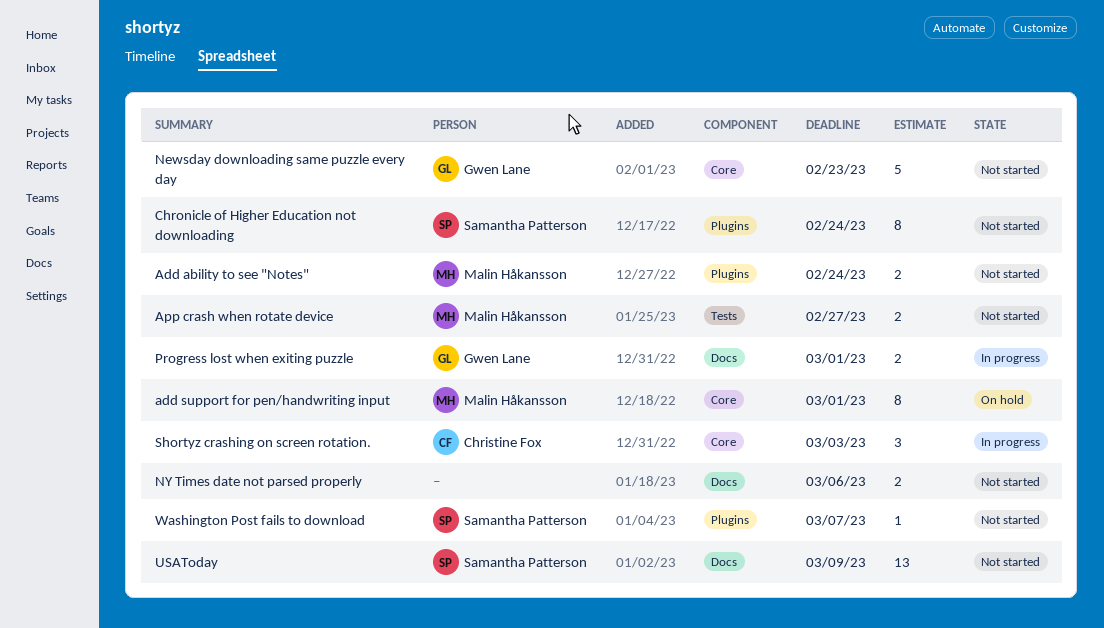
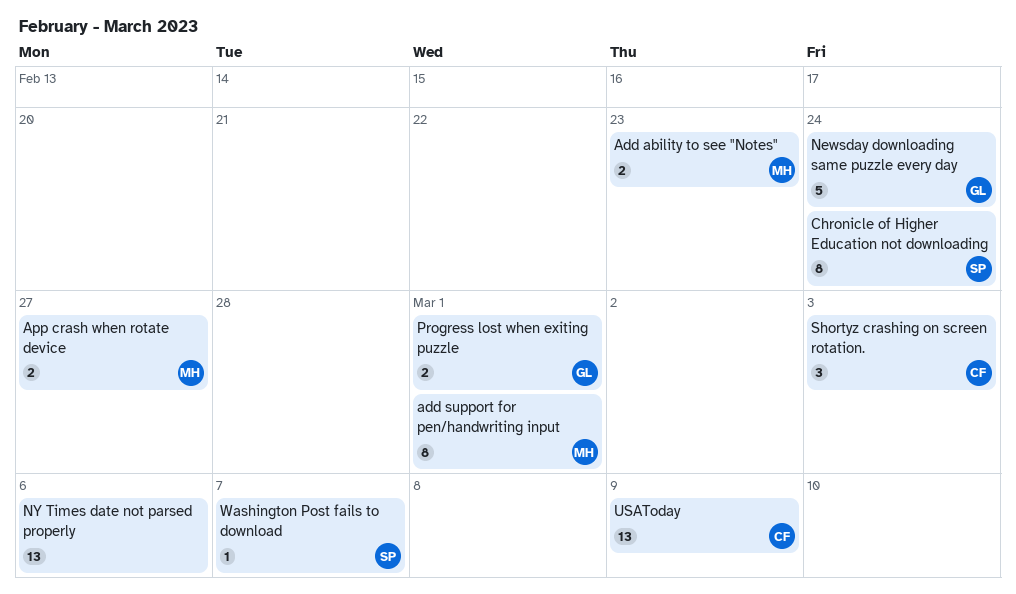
Add ability to see "Notes", due: Feb 24 -> Feb 23
Newsday downloading same puzzle every day, due: Feb 23 -> Feb 24
NY Times date not parsed properly, estimate: 2 -> 13
USAToday, owner: Samantha Patterson -> Christine Fox

